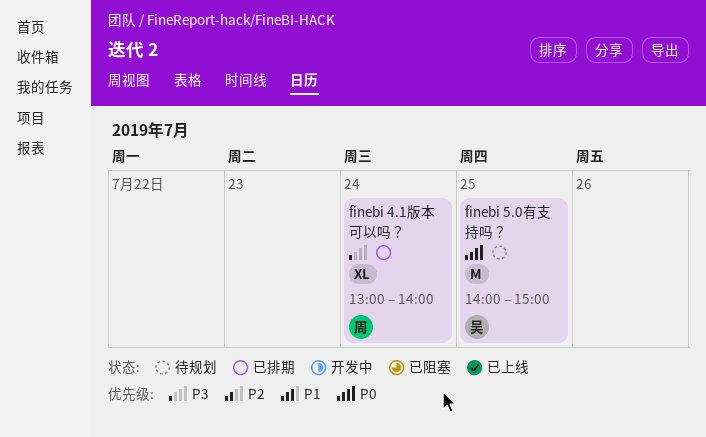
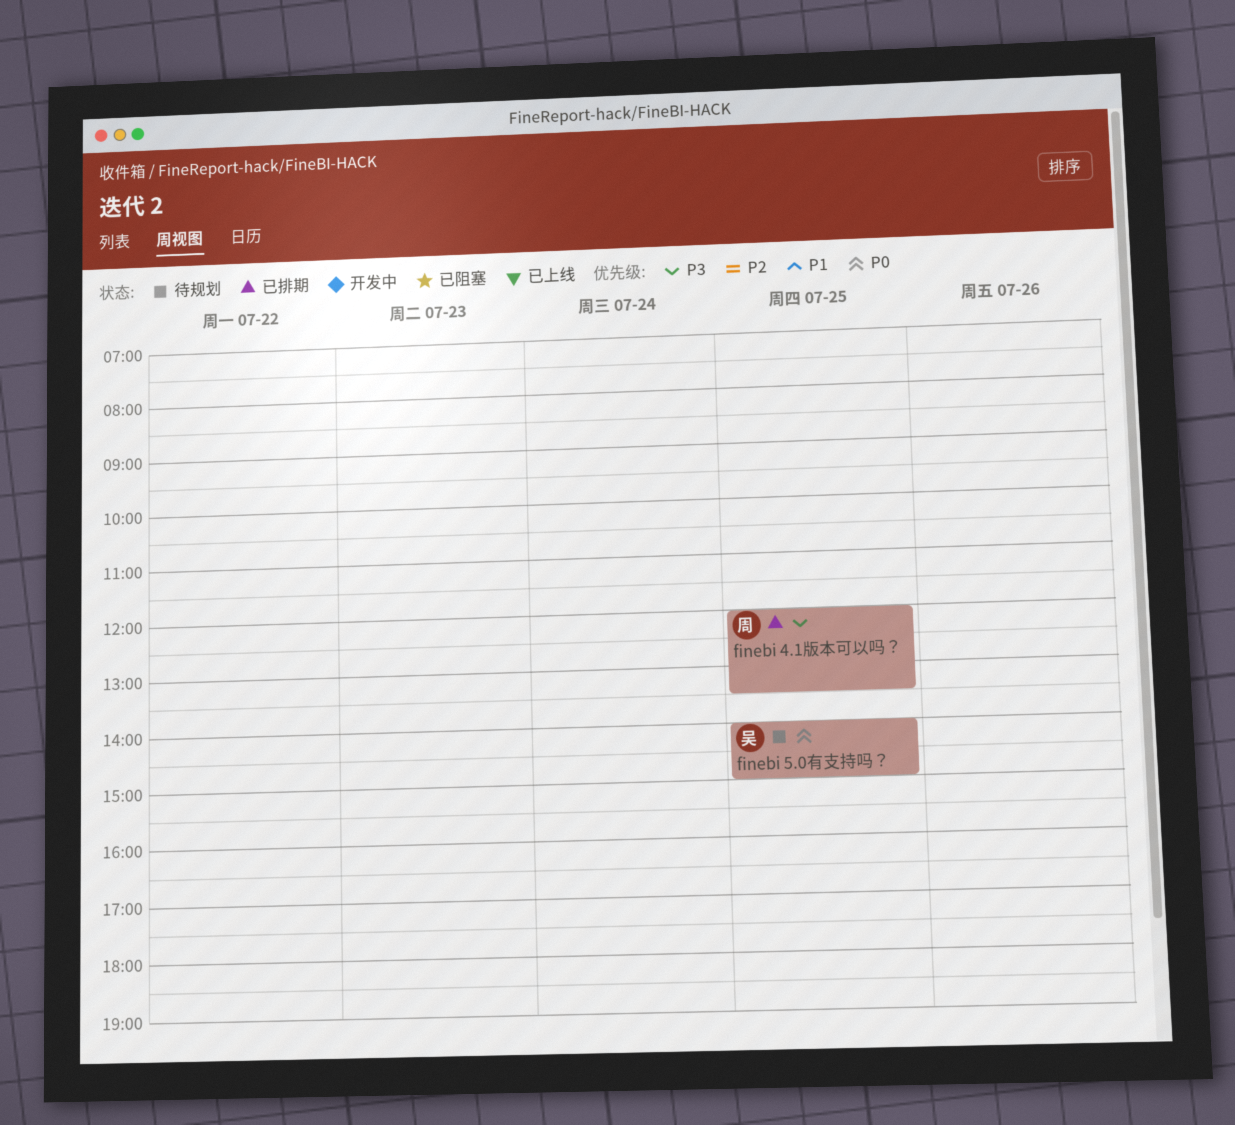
finebi 4.1版本可以吗？, day: Jul 24 -> Jul 25
finebi 4.1版本可以吗？, begins: 13:00 -> 12:00
finebi 4.1版本可以吗？, ends: 14:00 -> 13:30

